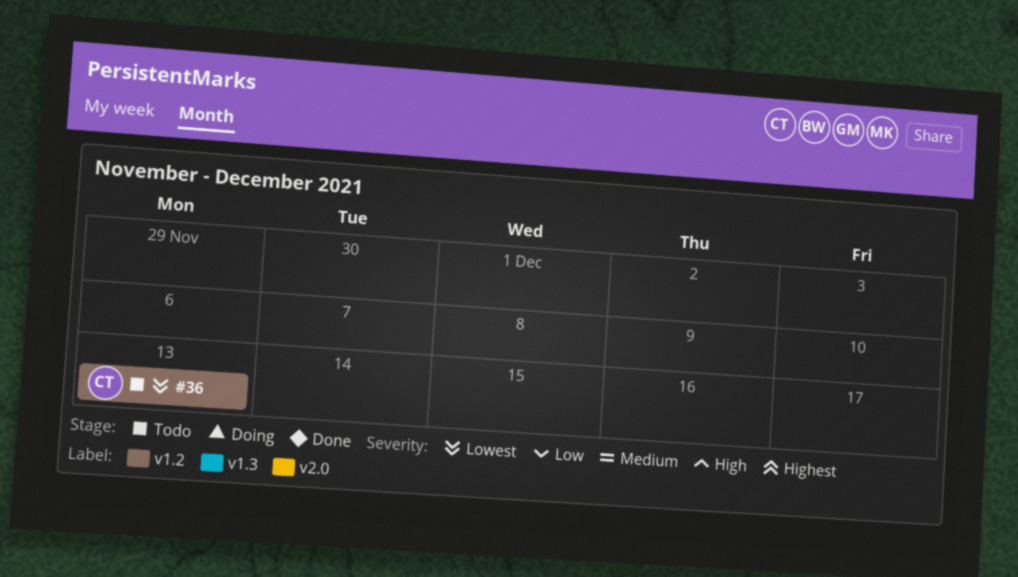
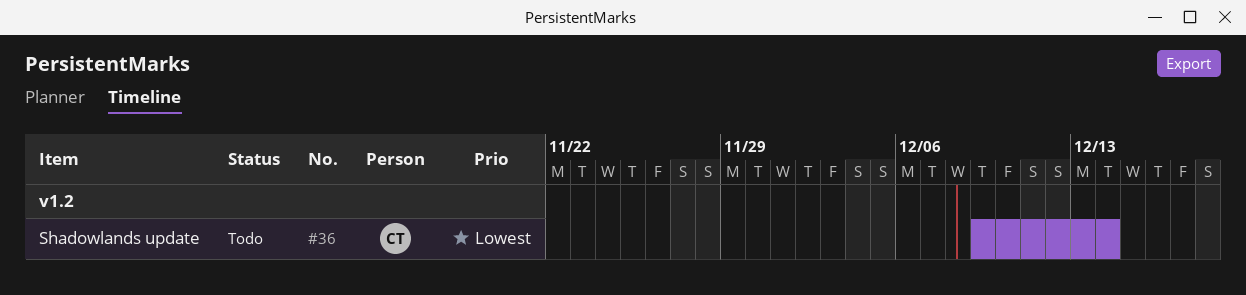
#36, start: Dec 13 -> Dec 9
#36, due: Dec 13 -> Dec 14

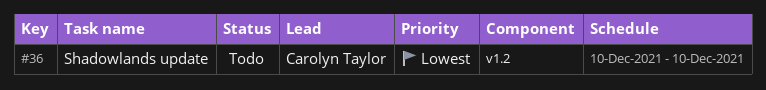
#36, start: Dec 9 -> Dec 10
#36, due: Dec 14 -> Dec 10

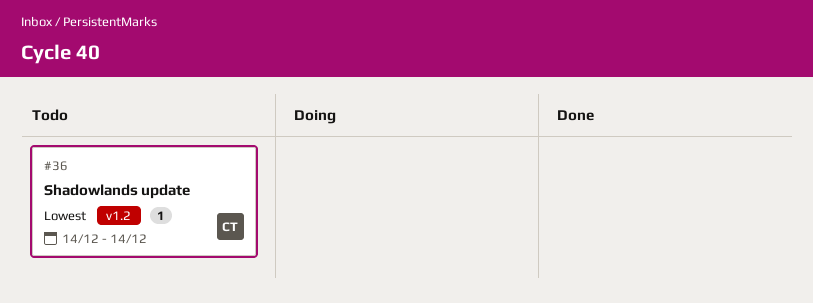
#36, start: Dec 10 -> Dec 14
#36, due: Dec 10 -> Dec 14

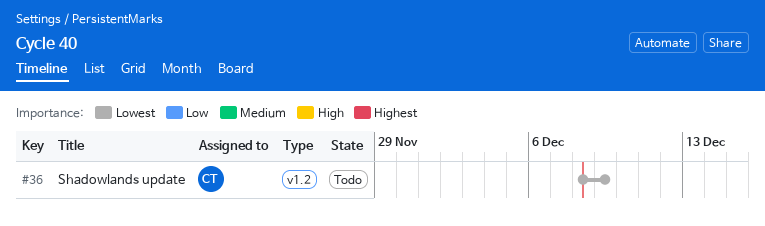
#36, start: Dec 14 -> Dec 8
#36, due: Dec 14 -> Dec 9

